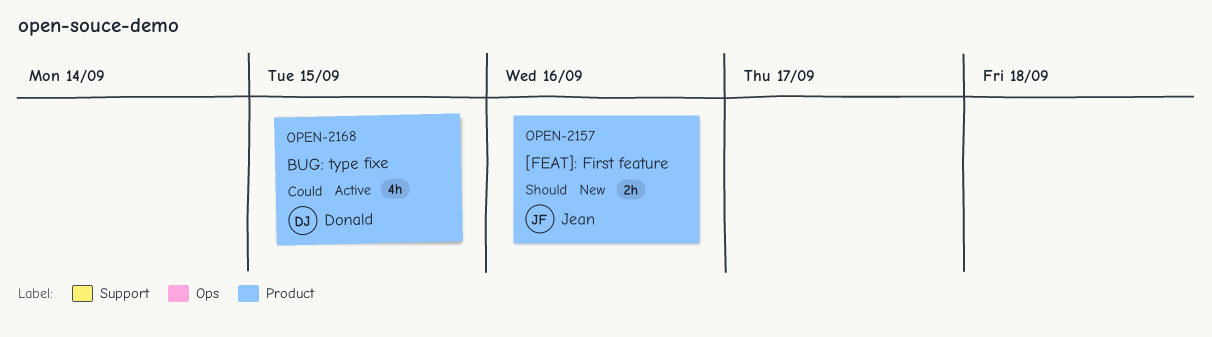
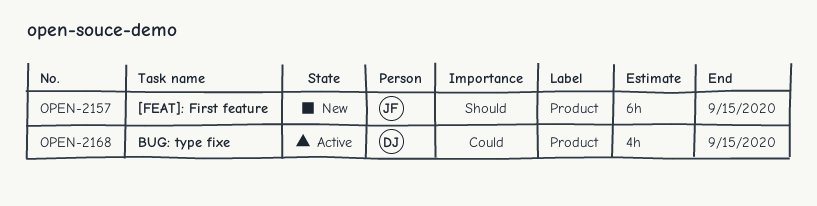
OPEN-2157, estimate: 2h -> 6h
OPEN-2157, due: Sep 16 -> Sep 15

